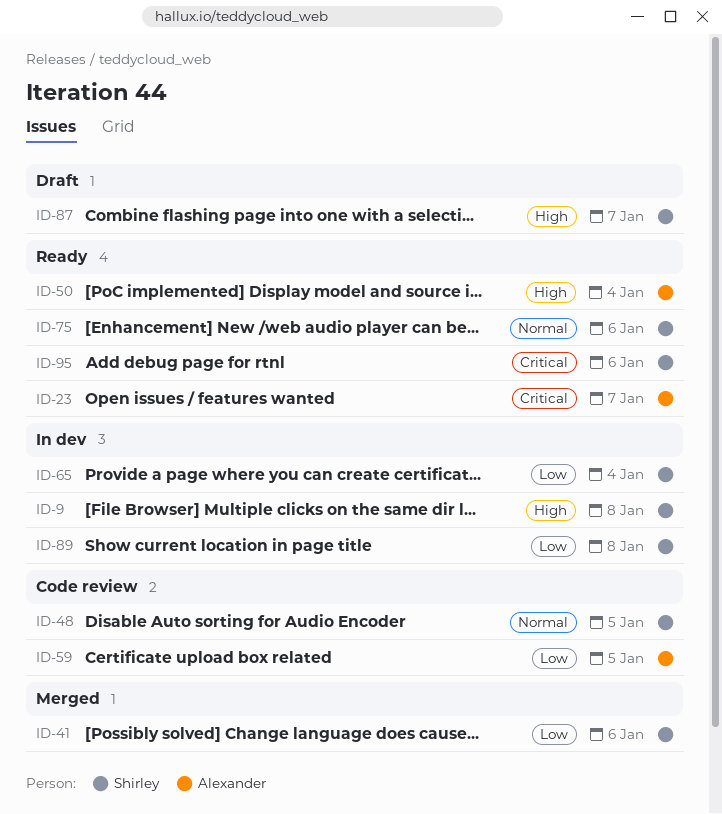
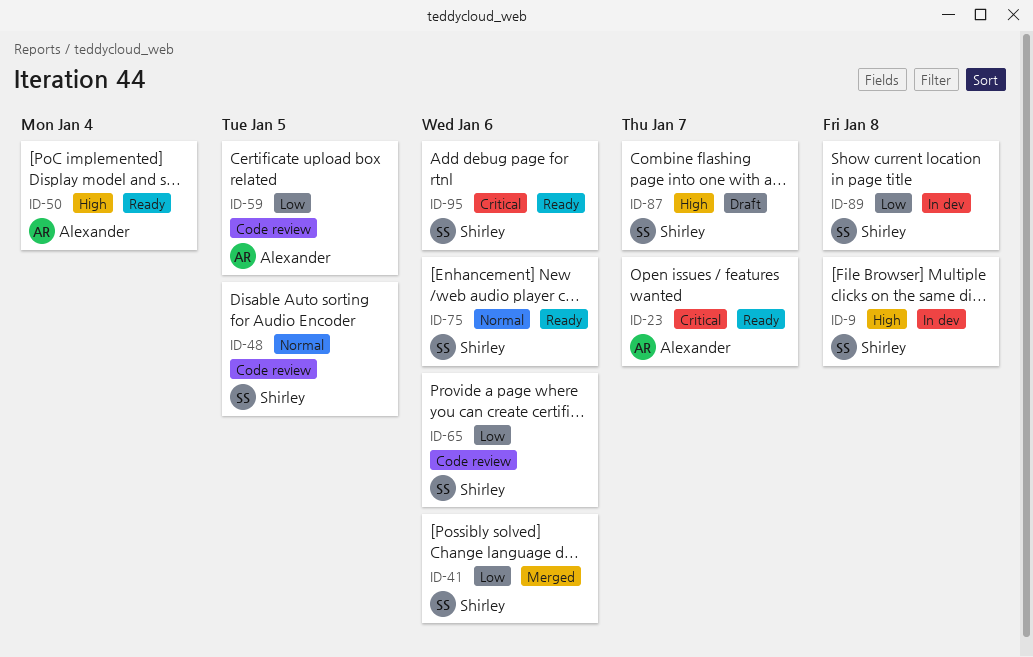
ID-65, status: In dev -> Code review
ID-65, due: Jan 4 -> Jan 6

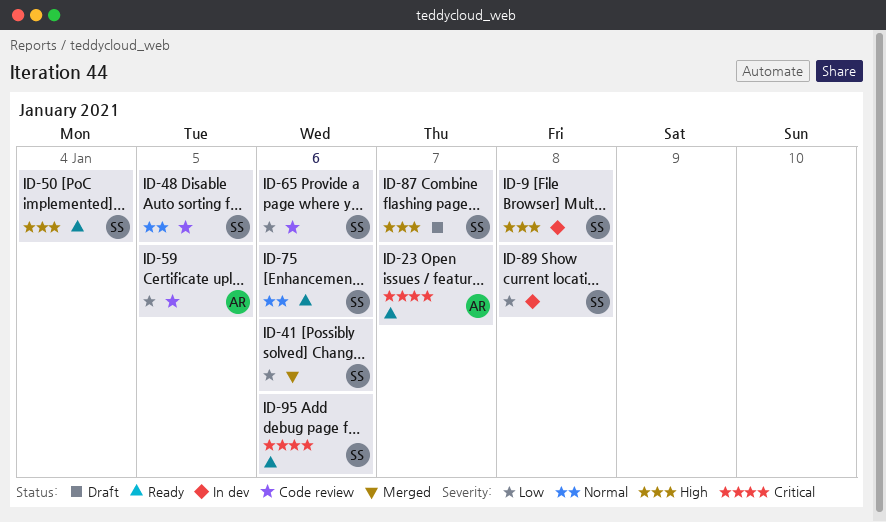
ID-50, owner: Alexander -> Shirley

